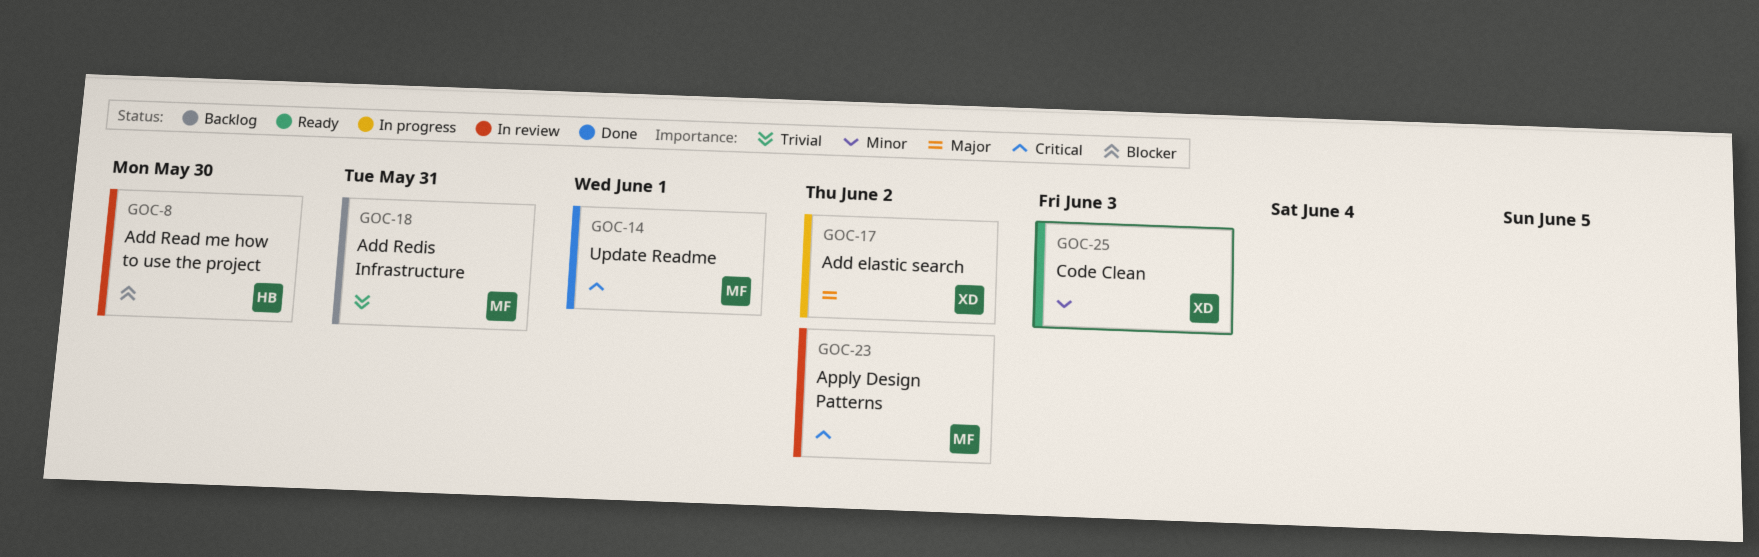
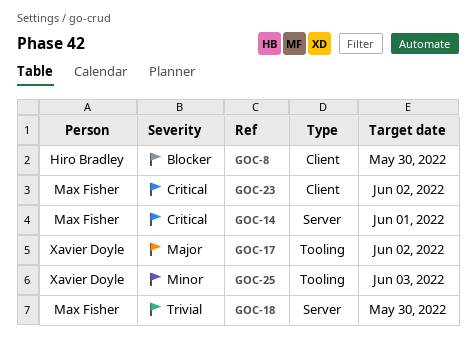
GOC-18, due: May 31 -> May 30

